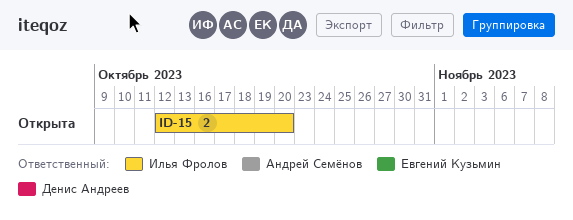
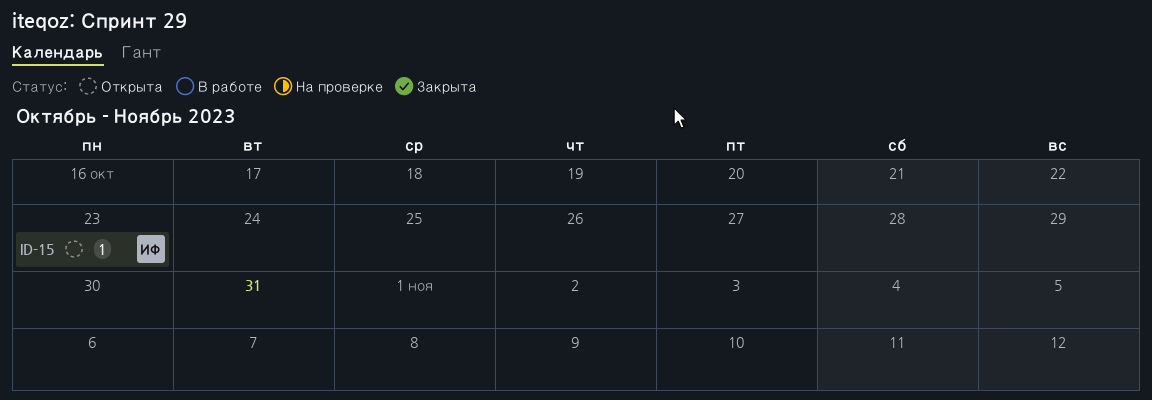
ID-15, estimate: 2 -> 1
ID-15, due: Oct 20 -> Oct 23

